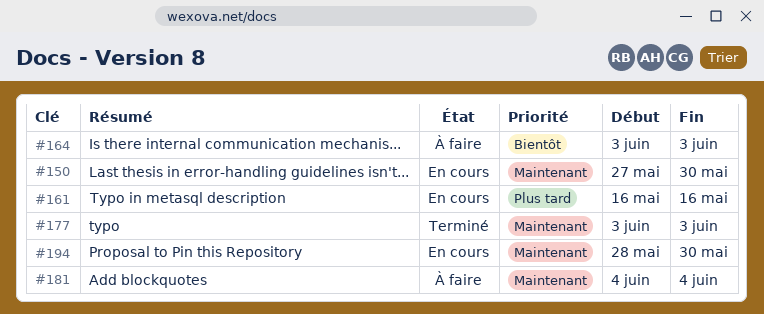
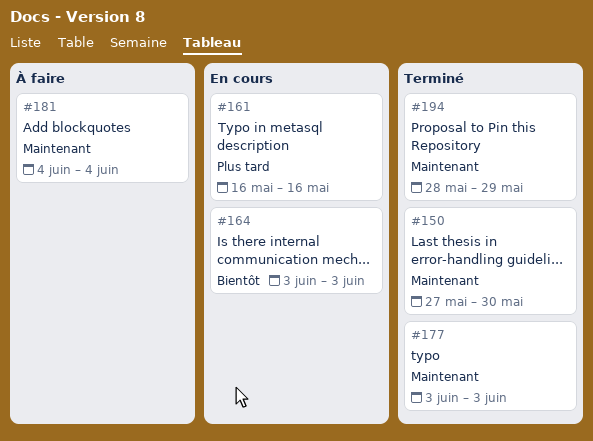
#150, status: En cours -> Terminé
#164, status: À faire -> En cours
#194, status: En cours -> Terminé
#194, due: May 30 -> May 29

